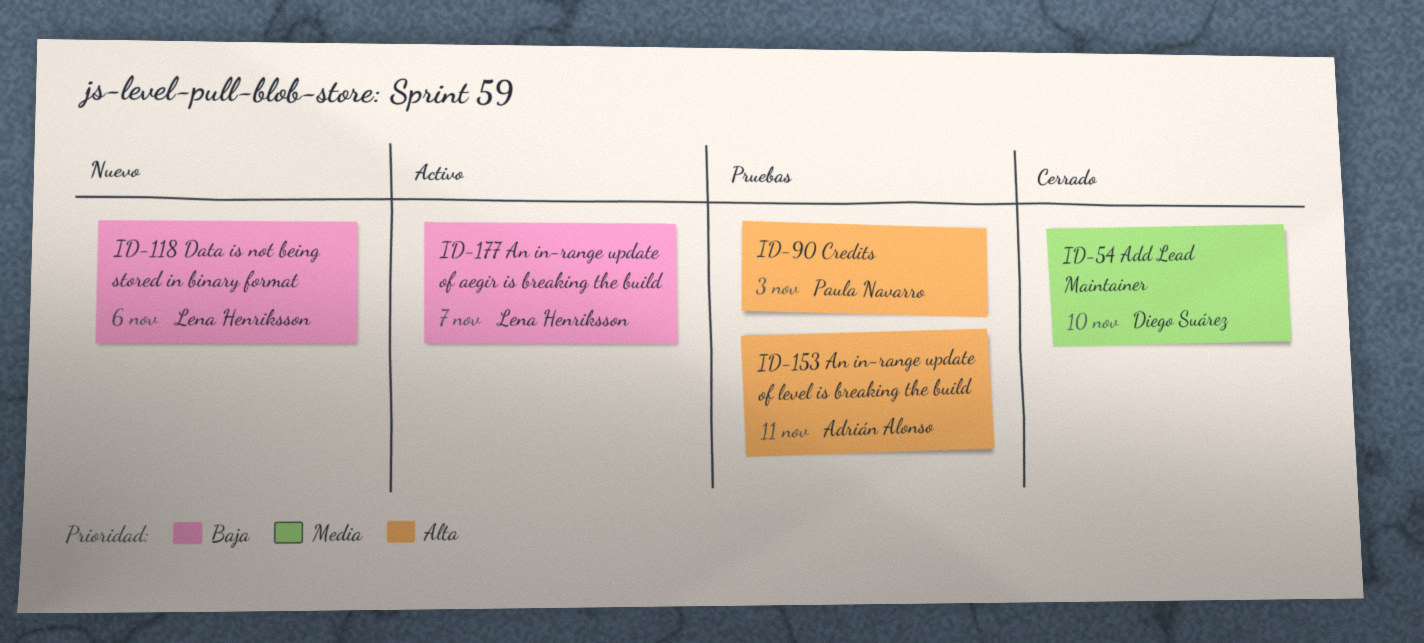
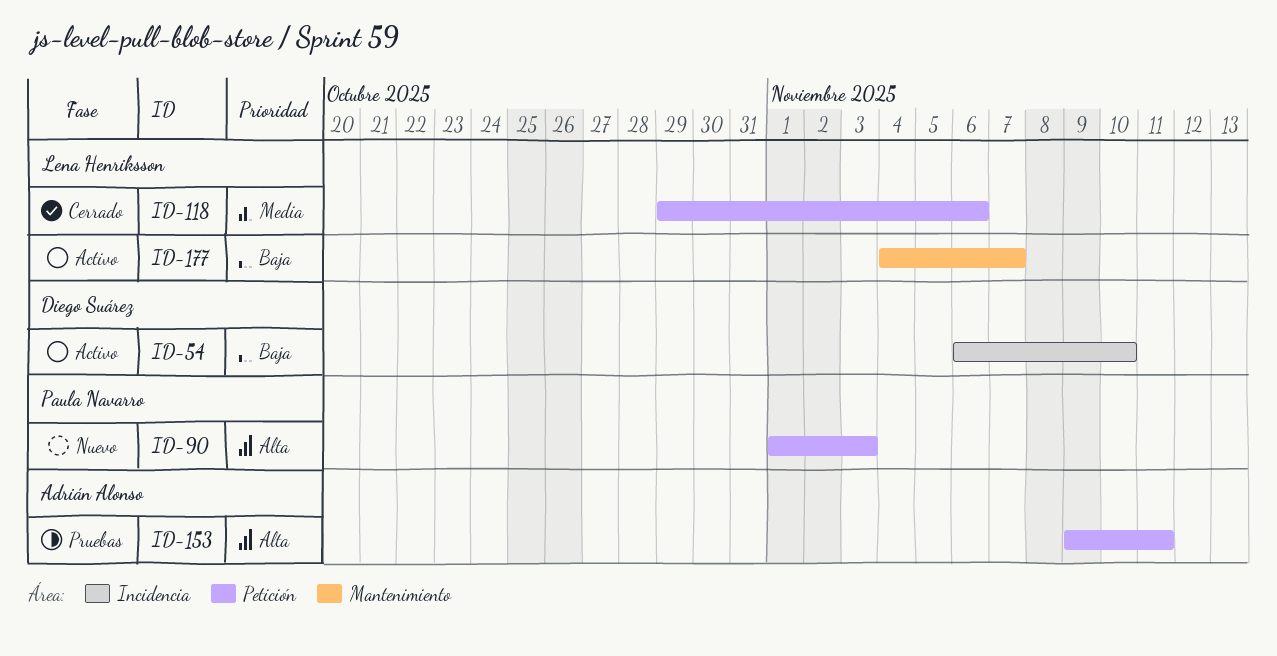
ID-54, status: Cerrado -> Activo
ID-54, priority: Media -> Baja
ID-90, status: Pruebas -> Nuevo
ID-118, status: Nuevo -> Cerrado
ID-118, priority: Baja -> Media

